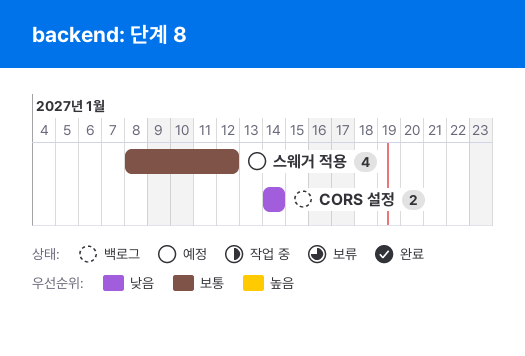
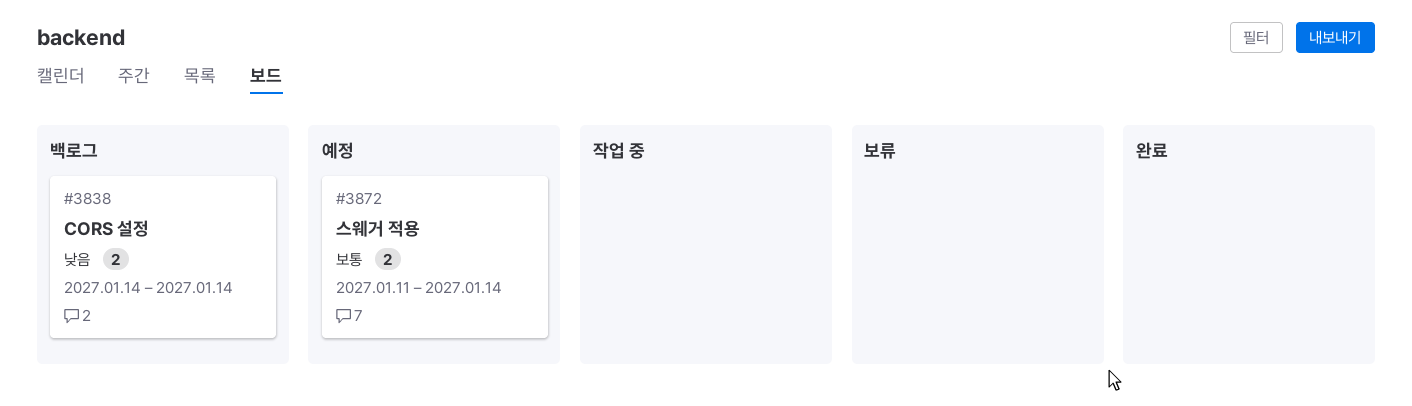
스웨거 적용, estimate: 4 -> 2
스웨거 적용, start: Jan 8 -> Jan 11
스웨거 적용, due: Jan 12 -> Jan 14

